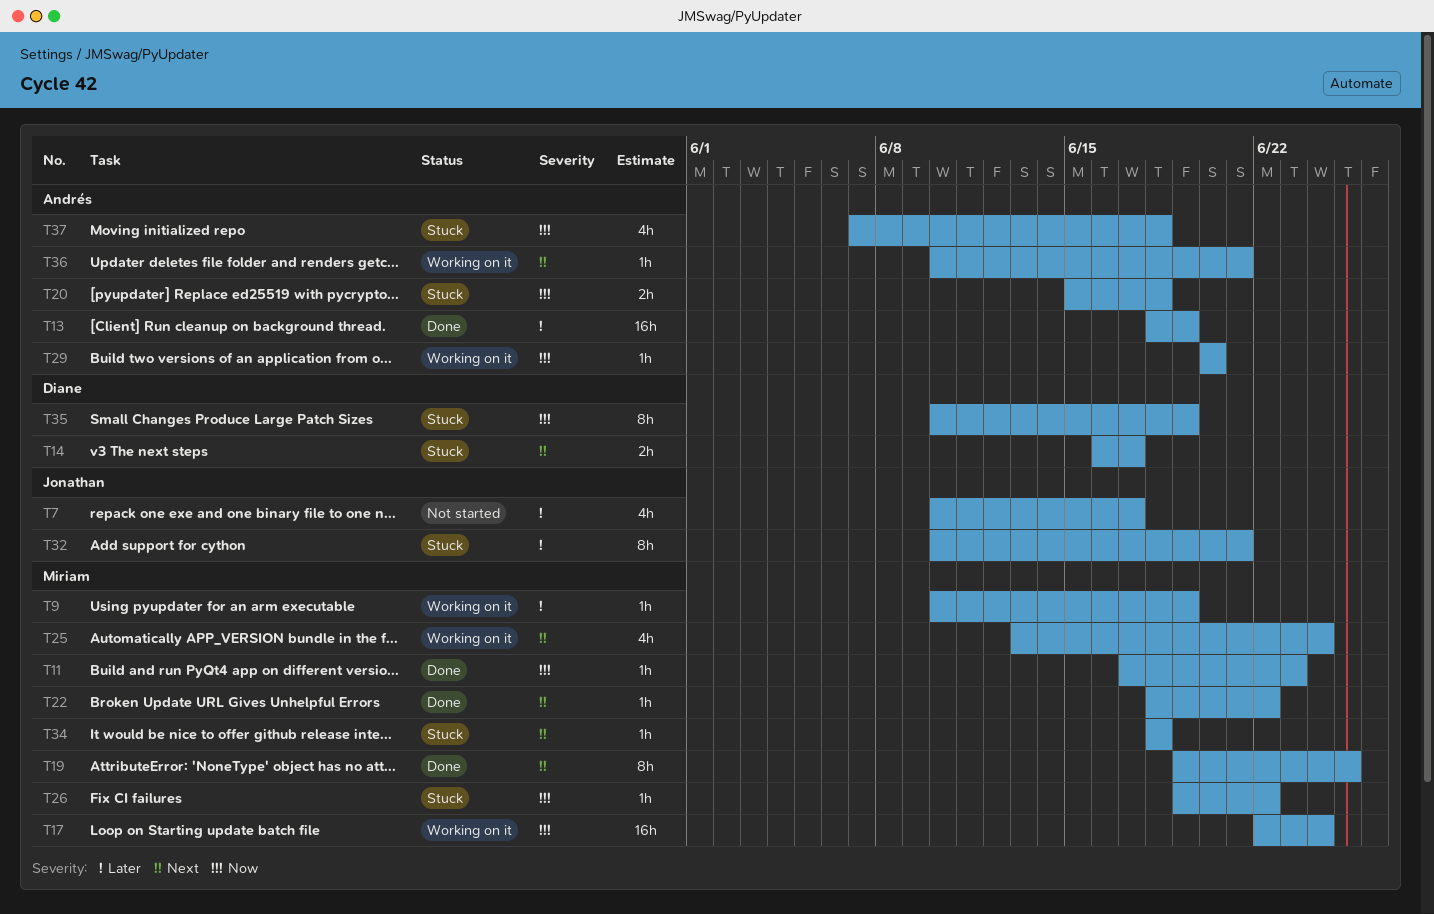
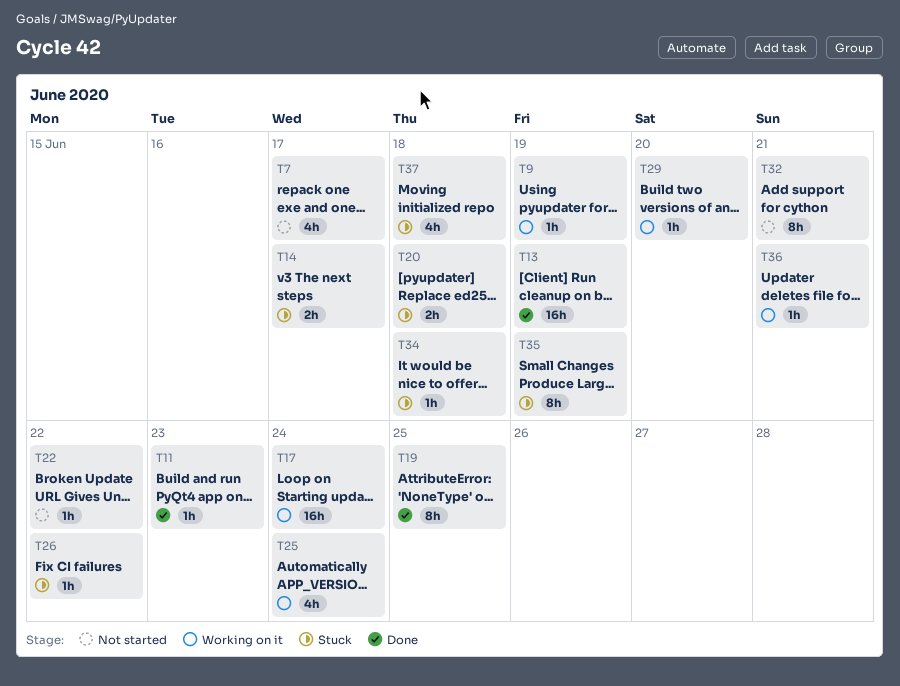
T22, status: Done -> Not started
T32, status: Stuck -> Not started

